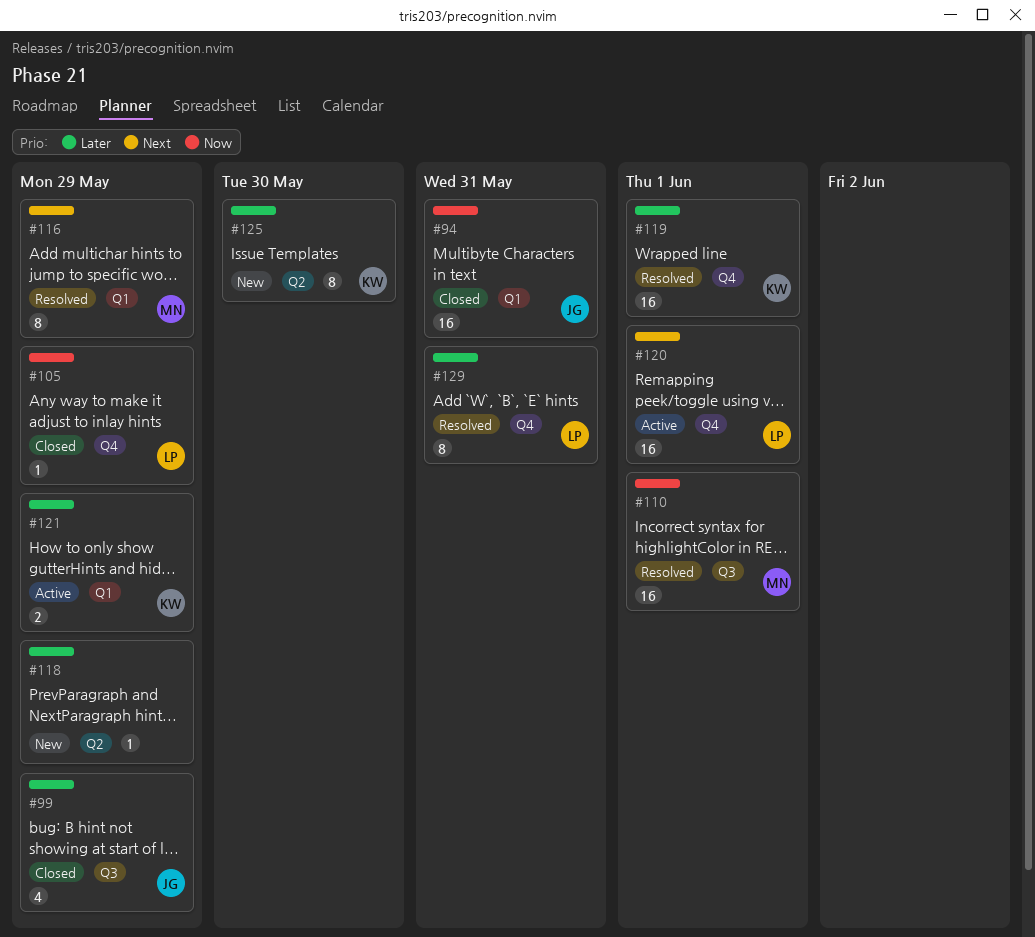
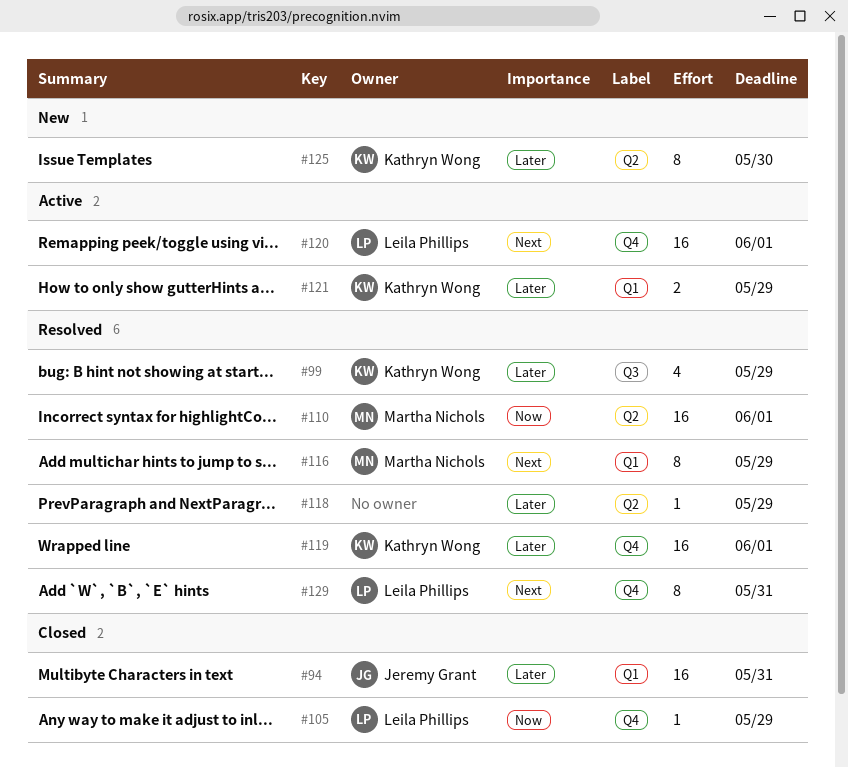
#94, priority: Now -> Later
#99, status: Closed -> Resolved
#99, owner: Jeremy Grant -> Kathryn Wong
#110, label: Q3 -> Q2
#118, status: New -> Resolved
#129, priority: Later -> Next

